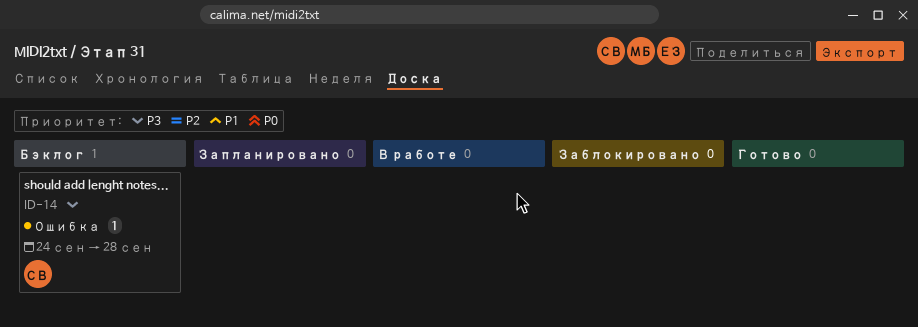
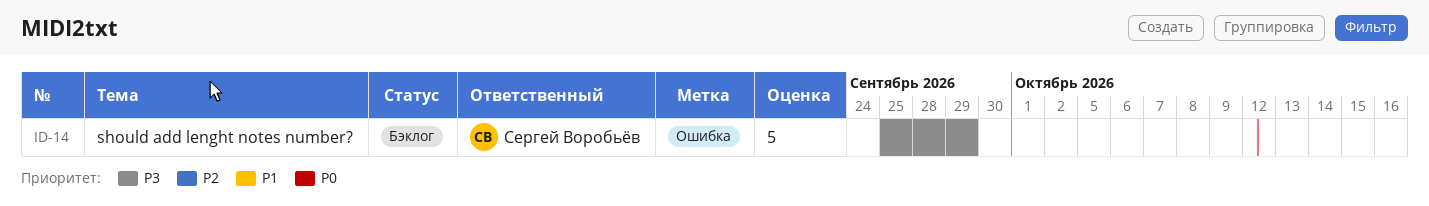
ID-14, estimate: 1 -> 5
ID-14, start: Sep 24 -> Sep 25
ID-14, due: Sep 28 -> Sep 29

